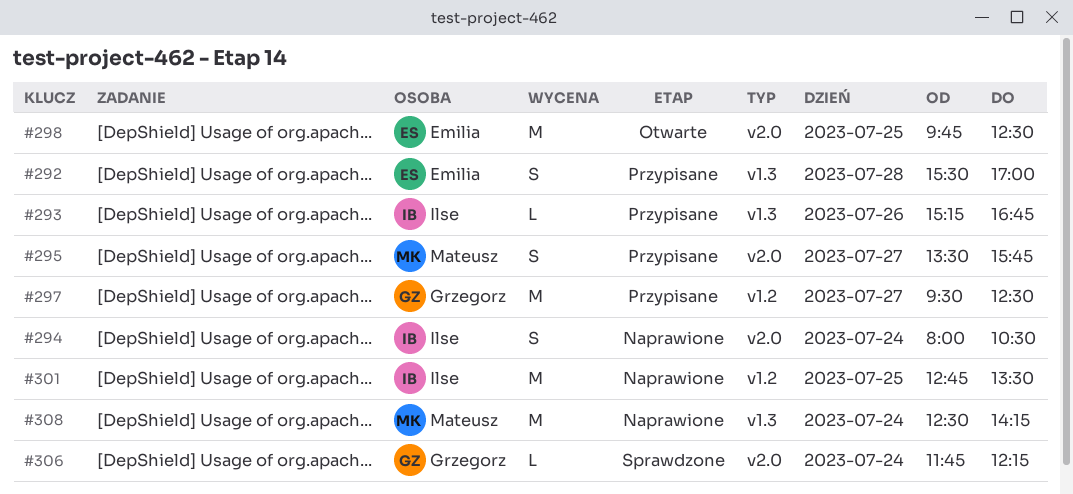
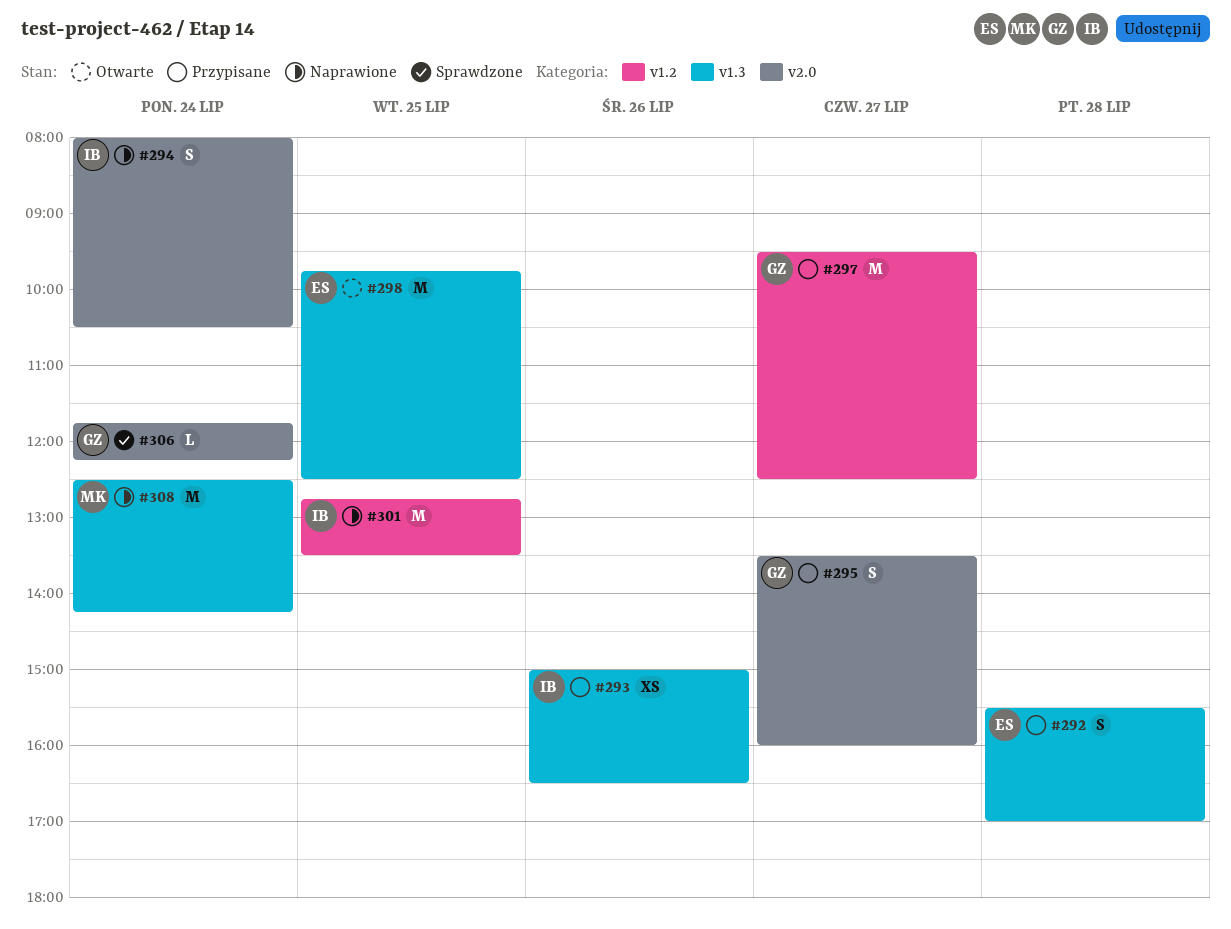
#293, estimate: L -> XS
#293, begins: 15:15 -> 15:00
#293, ends: 16:45 -> 16:30
#295, owner: Mateusz -> Grzegorz
#295, ends: 15:45 -> 16:00
#298, label: v2.0 -> v1.3

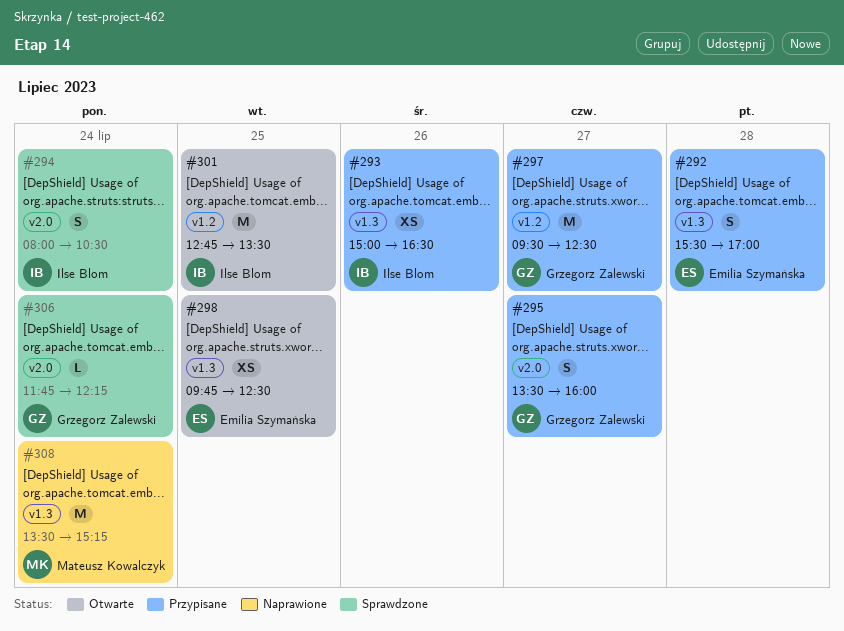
#294, status: Naprawione -> Sprawdzone
#298, estimate: M -> XS
#301, status: Naprawione -> Otwarte
#308, begins: 12:30 -> 13:30
#308, ends: 14:15 -> 15:15

